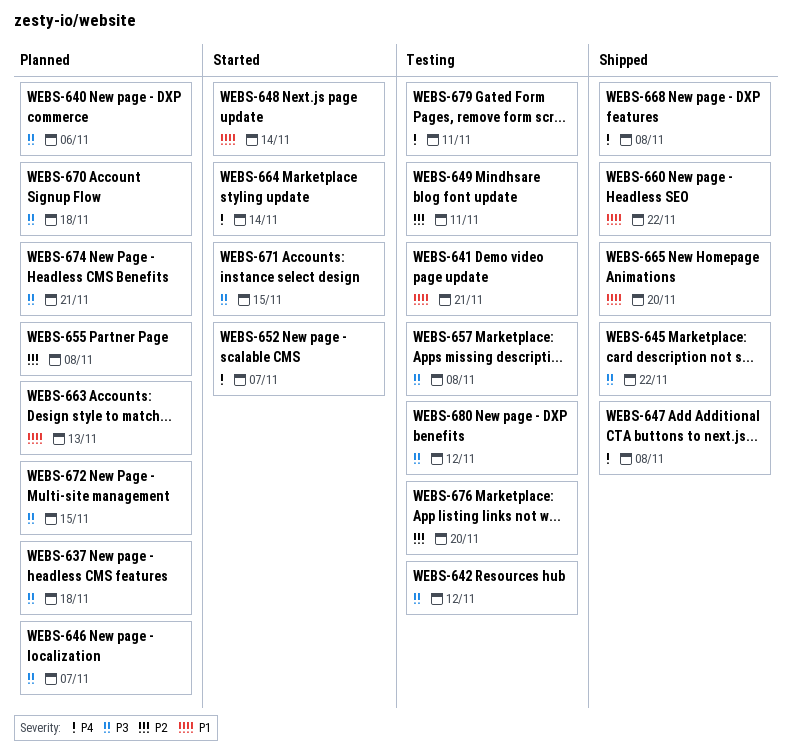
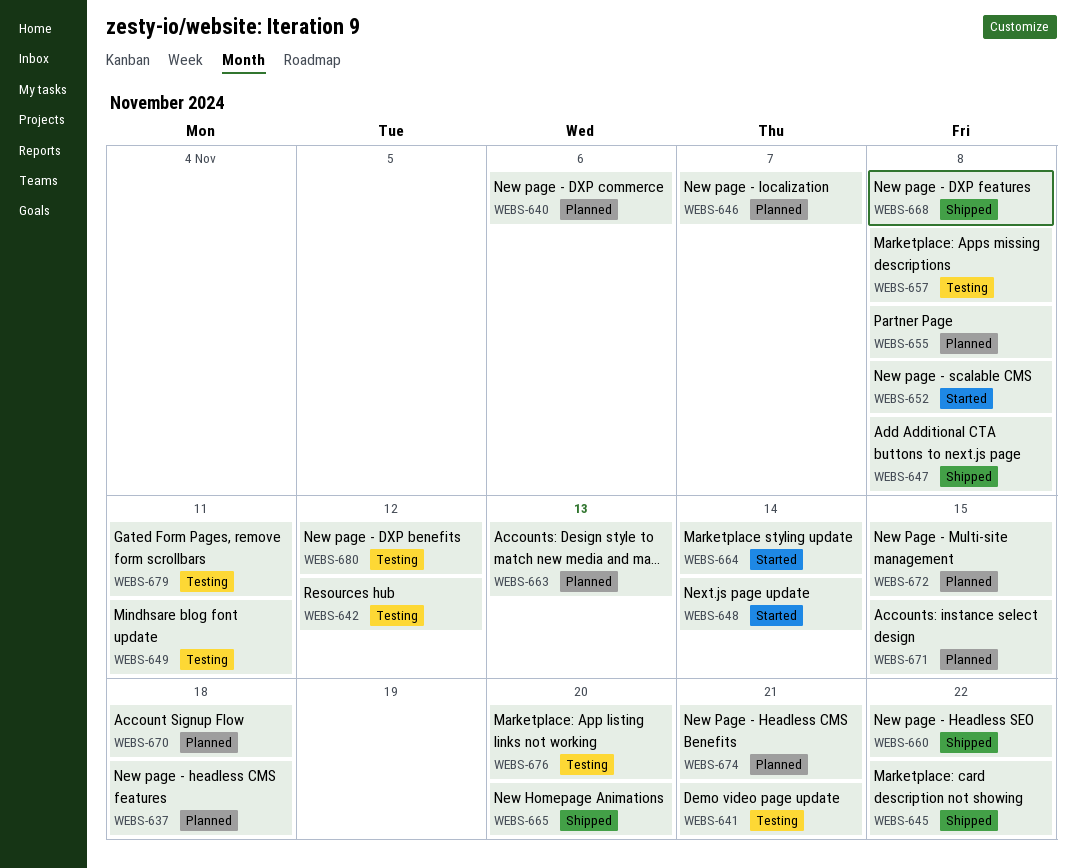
WEBS-652, due: Nov 7 -> Nov 8
WEBS-671, status: Started -> Planned

